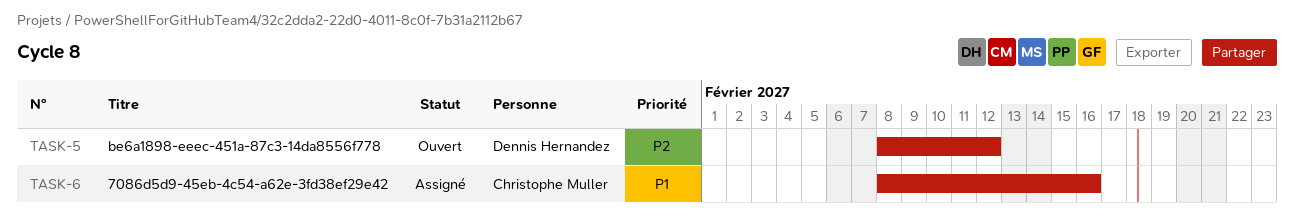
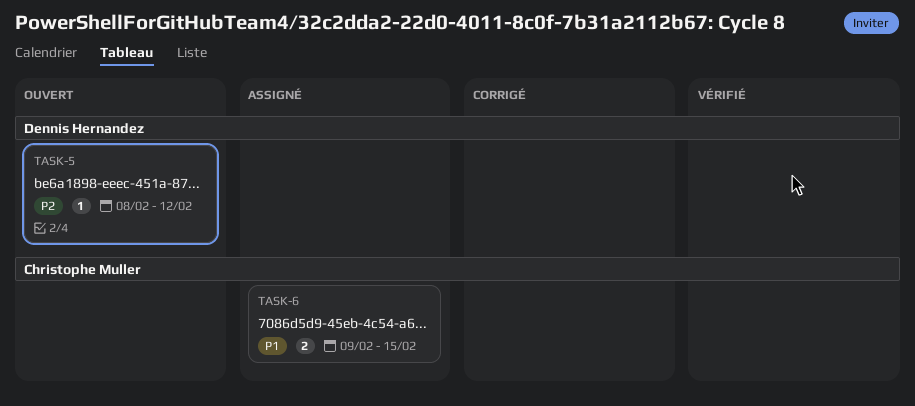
TASK-6, start: Feb 8 -> Feb 9
TASK-6, due: Feb 16 -> Feb 15

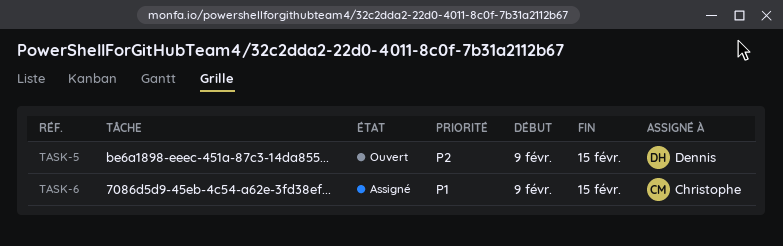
TASK-5, start: Feb 8 -> Feb 9
TASK-5, due: Feb 12 -> Feb 15

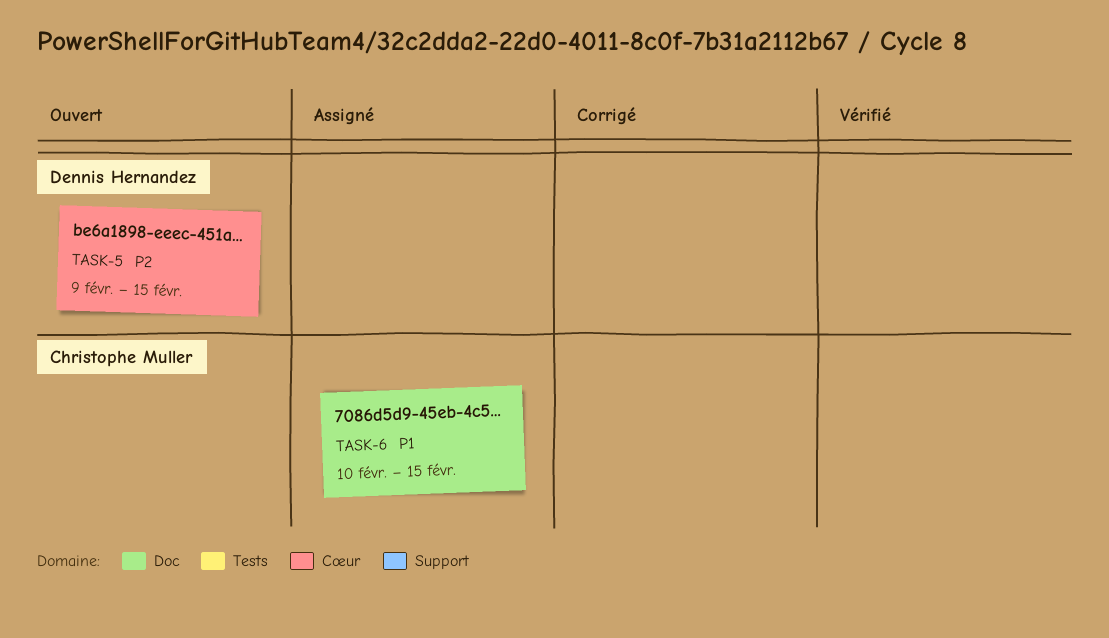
TASK-6, start: Feb 9 -> Feb 10

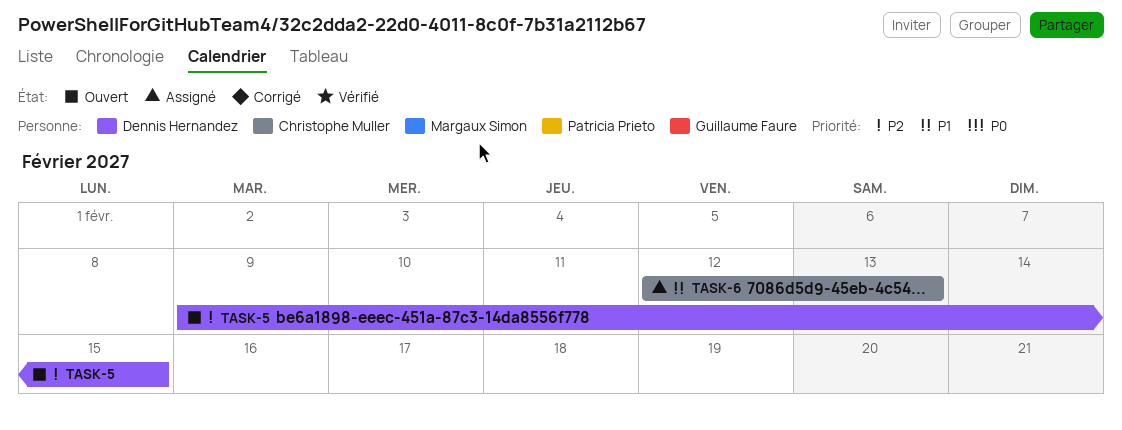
TASK-6, start: Feb 10 -> Feb 12
TASK-6, due: Feb 15 -> Feb 13

